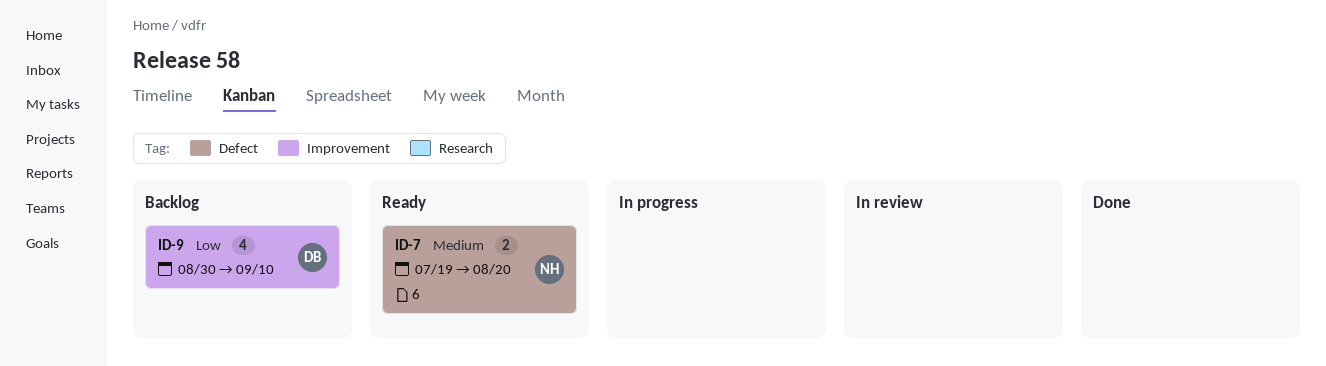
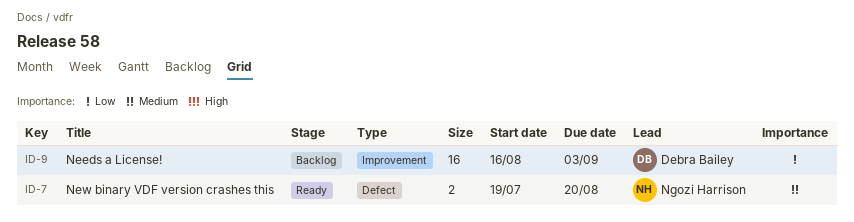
ID-9, estimate: 4 -> 16
ID-9, start: Aug 30 -> Aug 16
ID-9, due: Sep 10 -> Sep 3

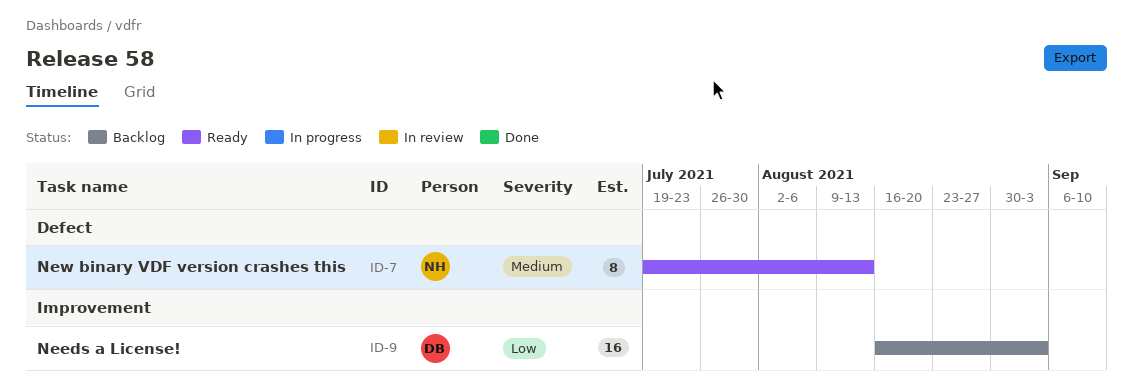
ID-7, estimate: 2 -> 8
ID-7, due: Aug 20 -> Aug 13

